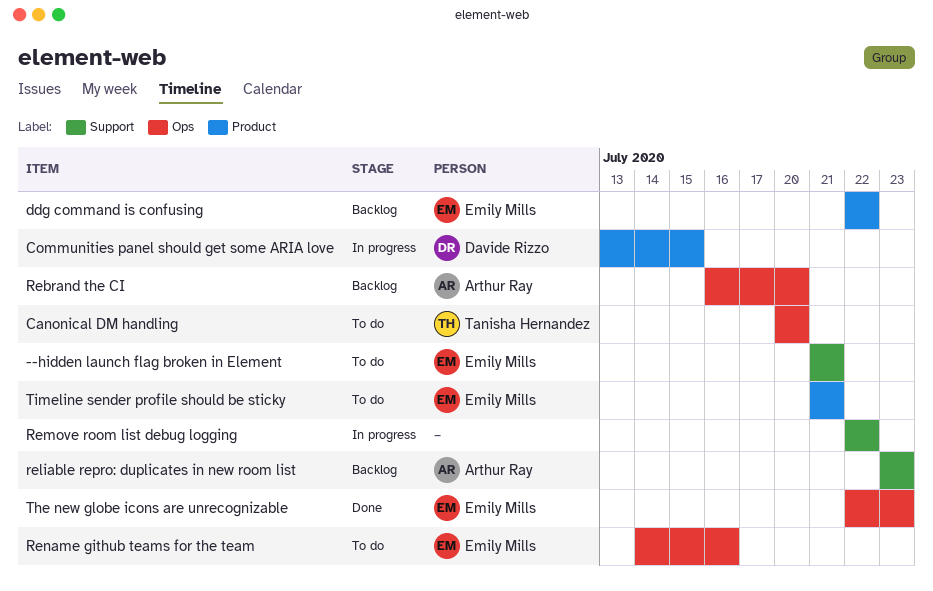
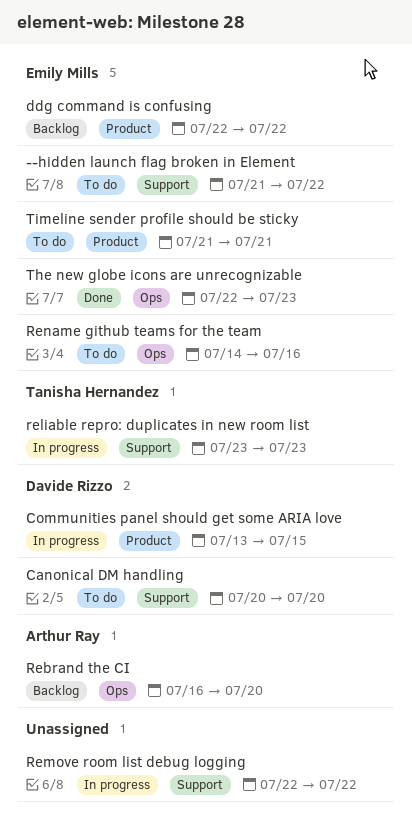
--hidden launch flag broken in Element, due: Jul 21 -> Jul 22
Canonical DM handling, owner: Tanisha Hernandez -> Davide Rizzo
Canonical DM handling, label: Ops -> Support
reliable repro: duplicates in new room list, status: Backlog -> In progress
reliable repro: duplicates in new room list, owner: Arthur Ray -> Tanisha Hernandez

